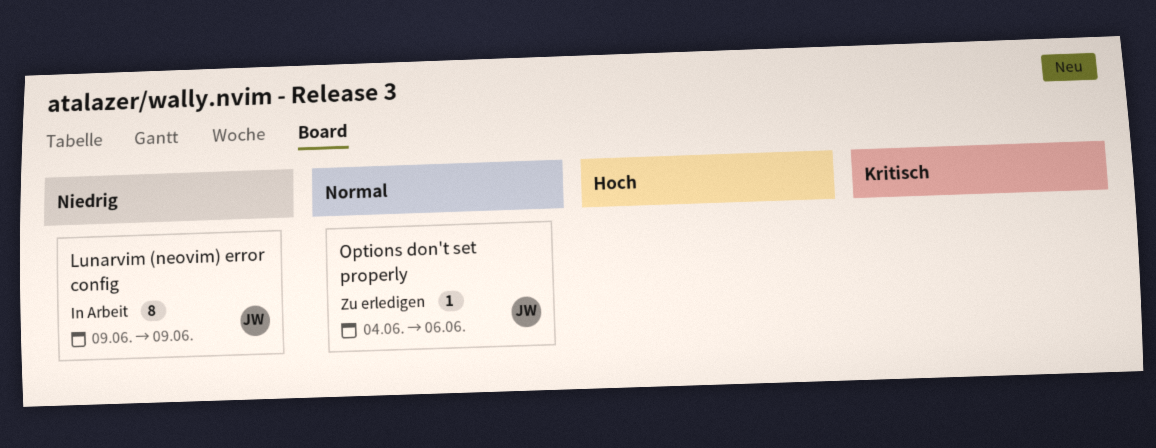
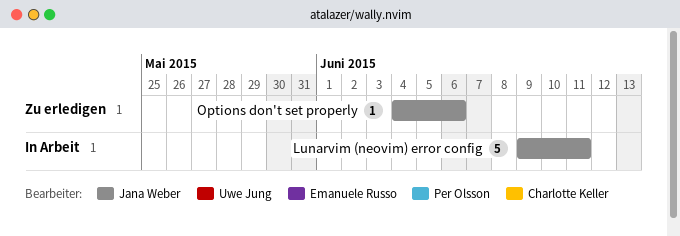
Lunarvim (neovim) error config, estimate: 8 -> 5
Lunarvim (neovim) error config, due: Jun 9 -> Jun 11

